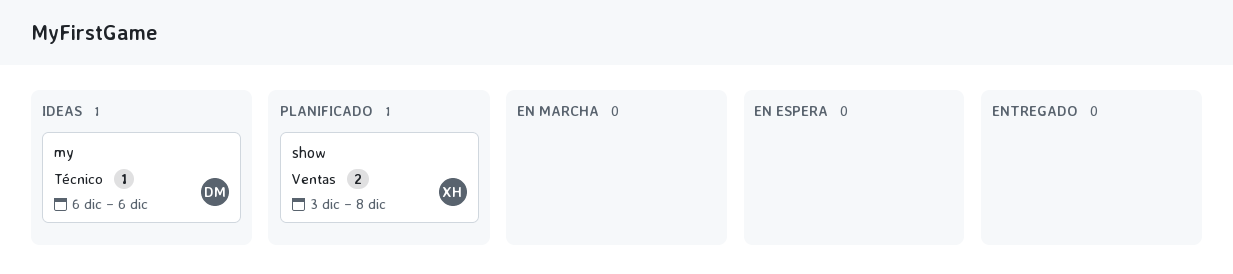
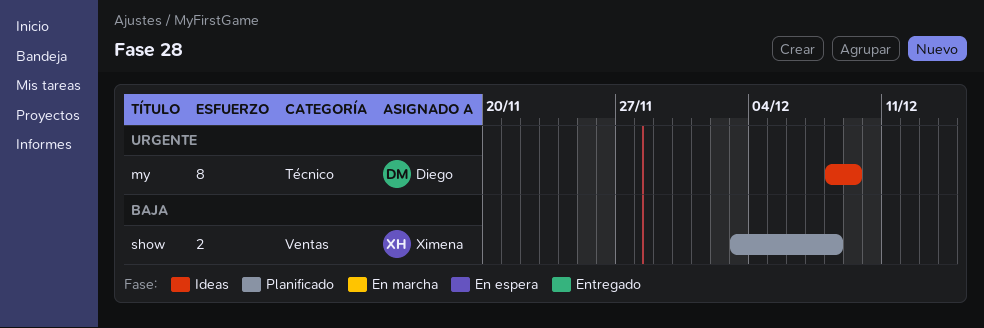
my, estimate: 1 -> 8
my, start: Dec 6 -> Dec 8
my, due: Dec 6 -> Dec 9

